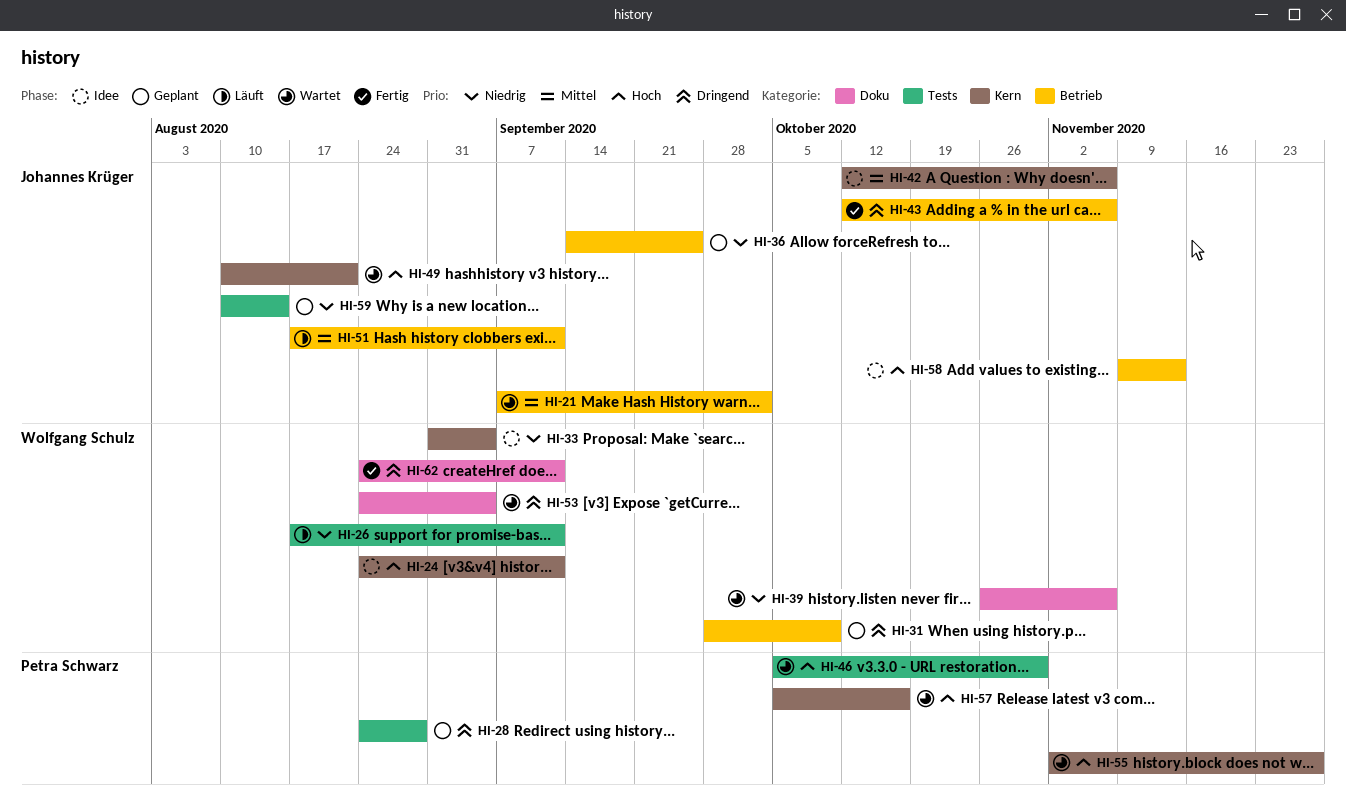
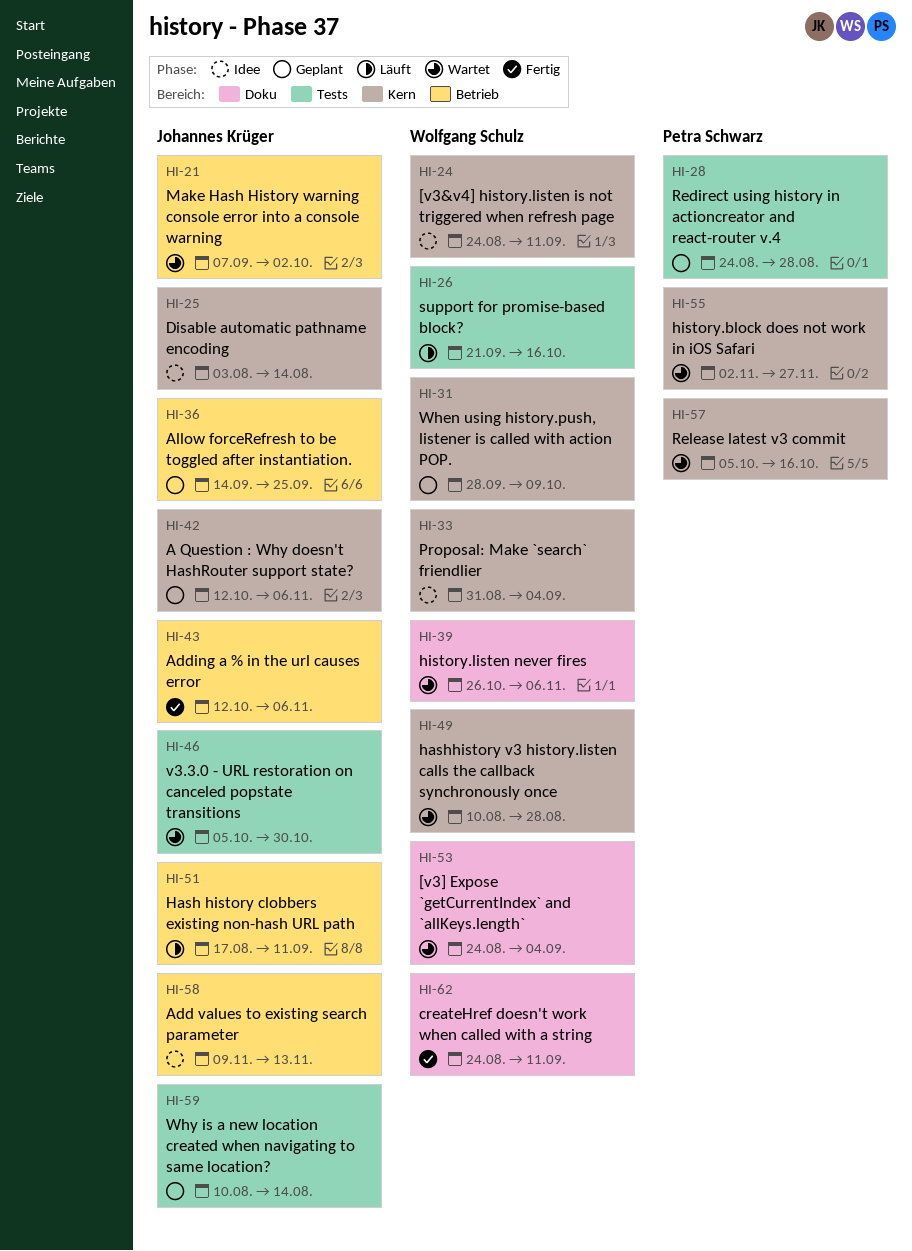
HI-25: none -> present
HI-26, start: Aug 17 -> Sep 21
HI-26, due: Sep 11 -> Oct 16
HI-31, label: Betrieb -> Kern
HI-42, status: Idee -> Geplant
HI-46, owner: Petra Schwarz -> Johannes Krüger
HI-49, owner: Johannes Krüger -> Wolfgang Schulz
HI-49, due: Aug 21 -> Aug 28

